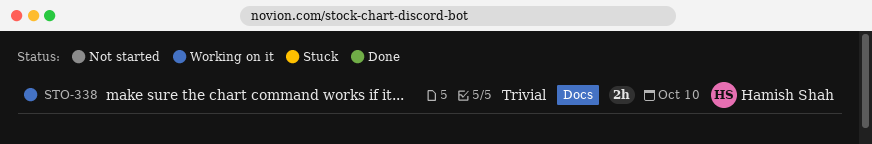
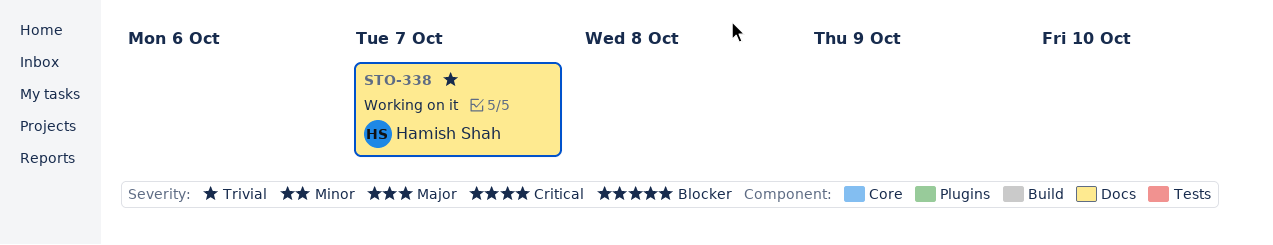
STO-338, due: Oct 10 -> Oct 7

